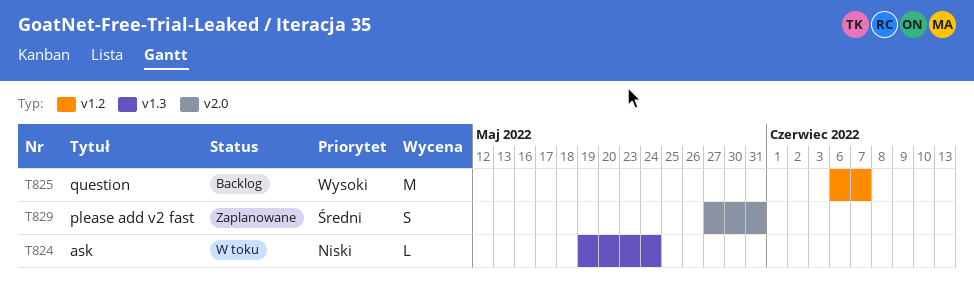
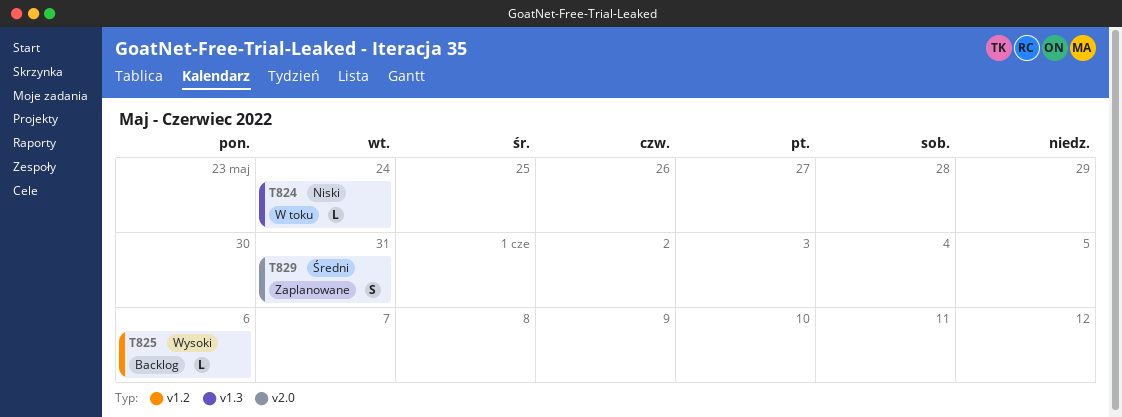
T825, estimate: M -> L
T825, due: Jun 7 -> Jun 6

